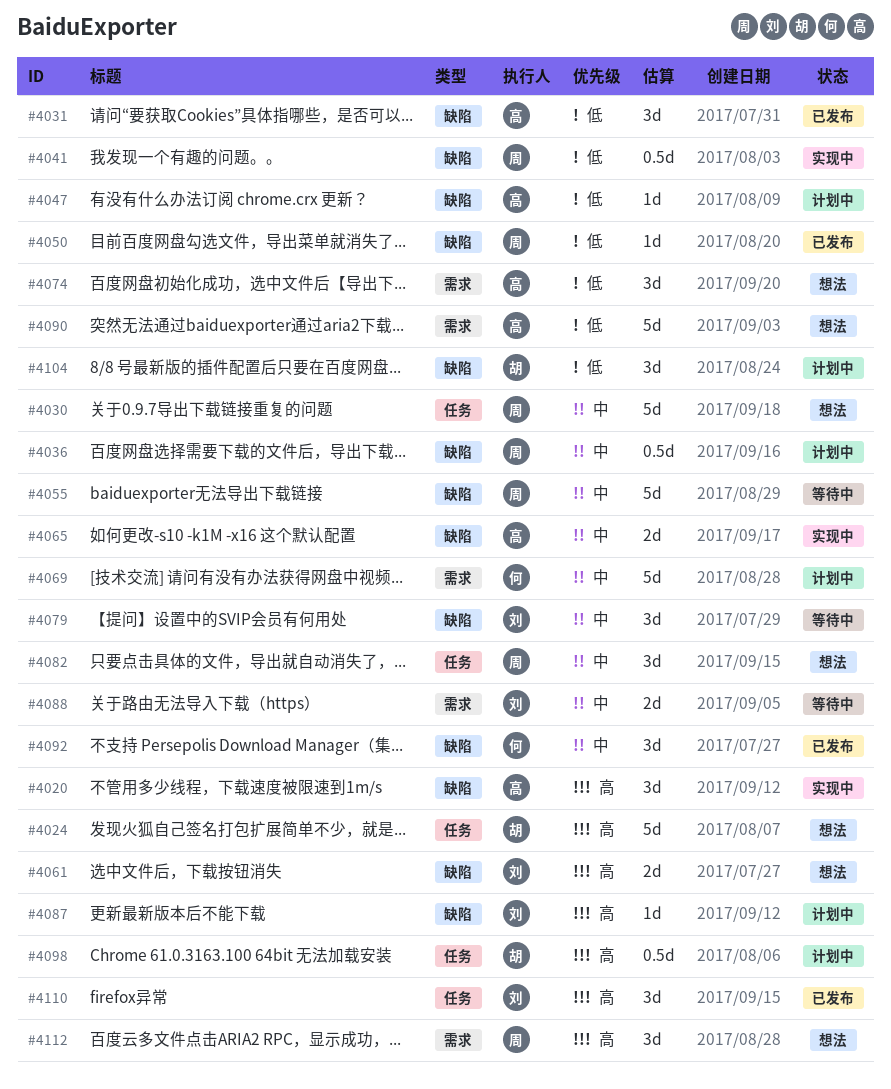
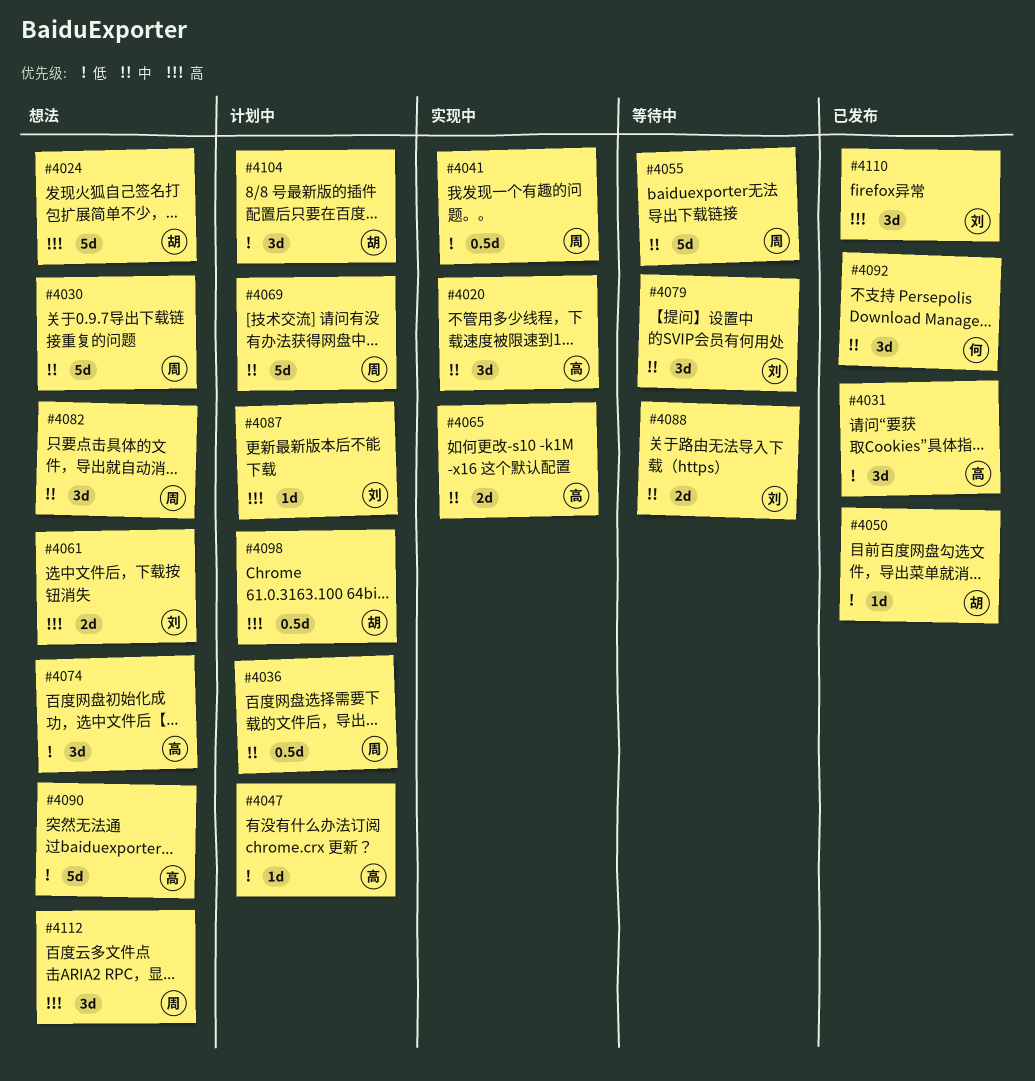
#4020, priority: 高 -> 中
#4050, owner: 周 -> 胡
#4069, owner: 何 -> 周

